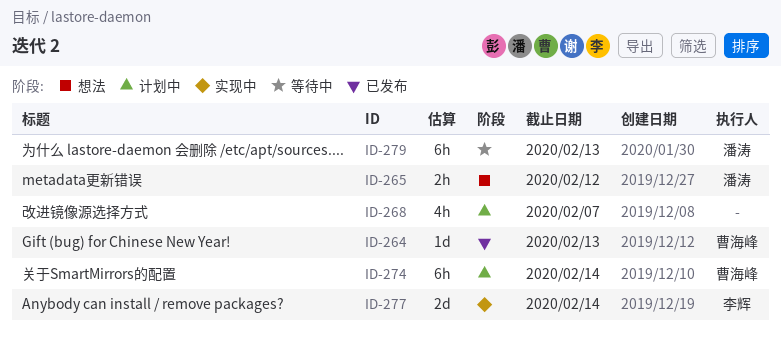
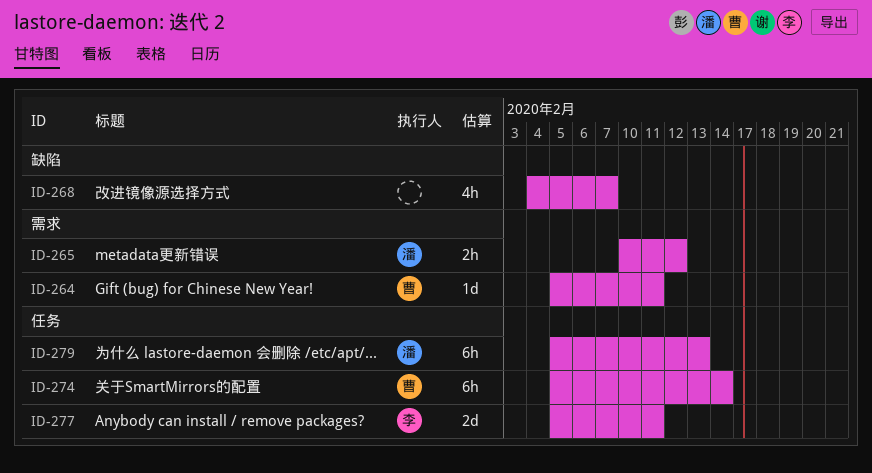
ID-264, due: Feb 13 -> Feb 11
ID-277, due: Feb 14 -> Feb 11

